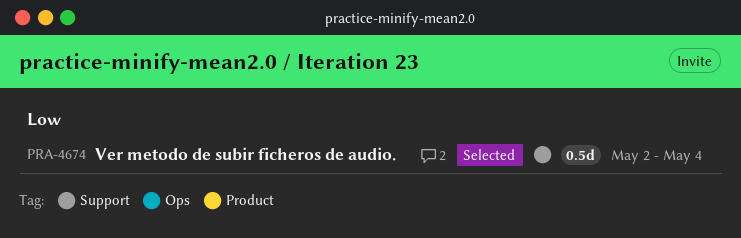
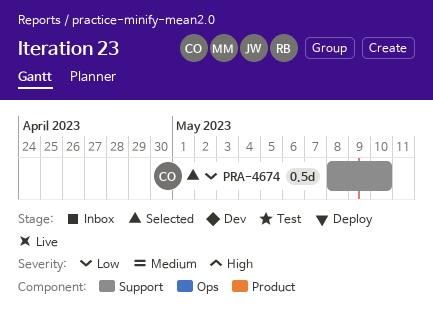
PRA-4674, start: May 2 -> May 8
PRA-4674, due: May 4 -> May 10

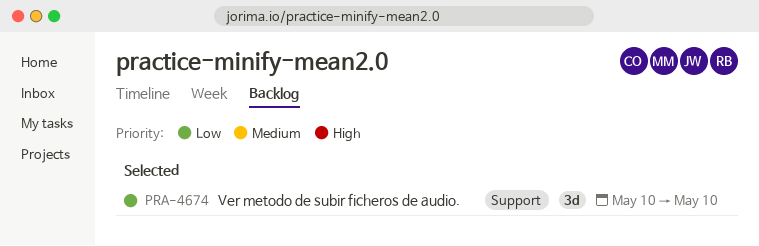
PRA-4674, estimate: 0.5d -> 3d
PRA-4674, start: May 8 -> May 10

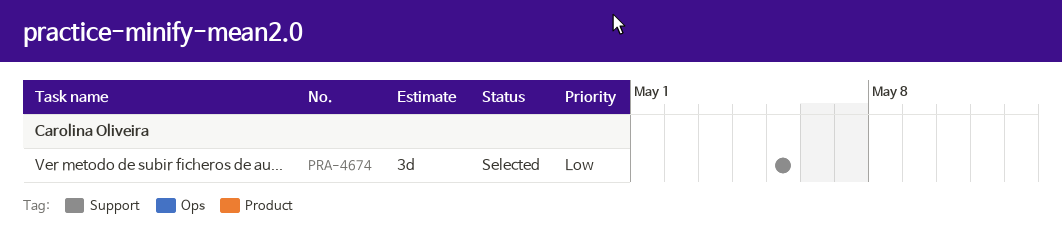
PRA-4674, start: May 10 -> May 5
PRA-4674, due: May 10 -> May 5

